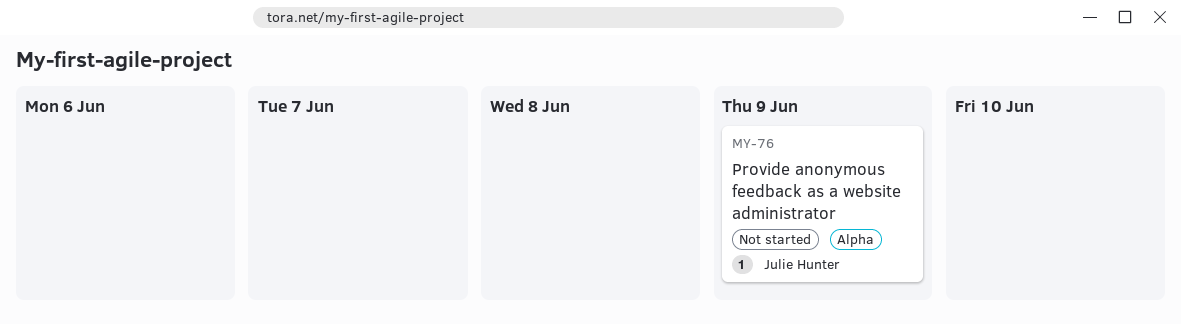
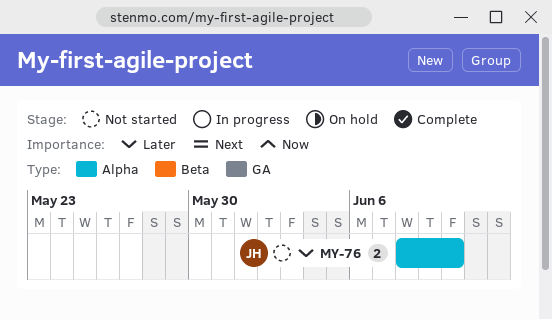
MY-76, estimate: 1 -> 2
MY-76, due: Jun 9 -> Jun 10

